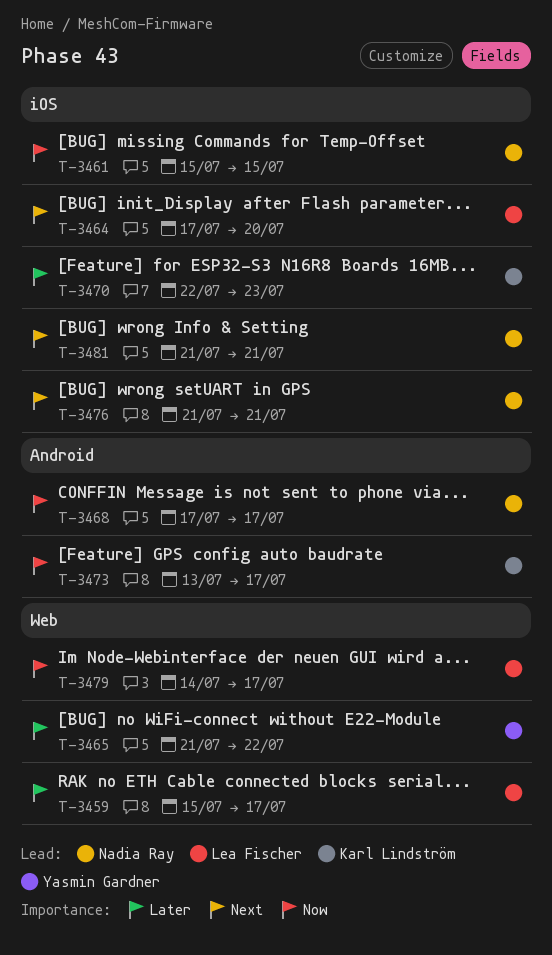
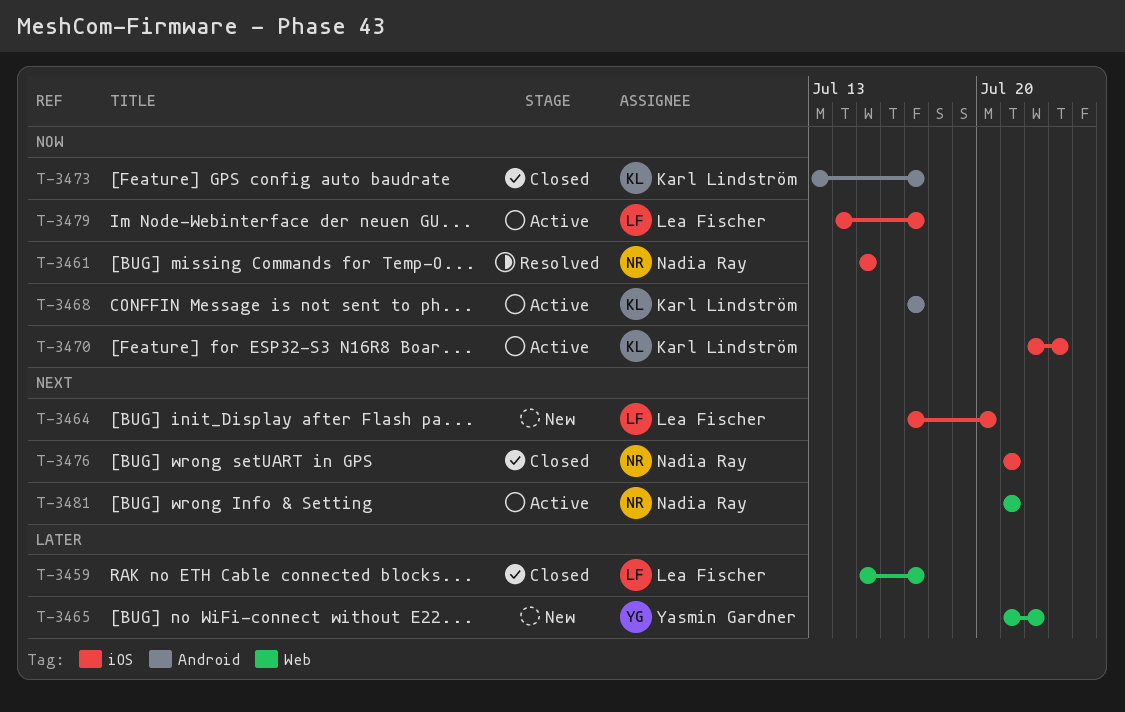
T-3468, owner: Nadia Ray -> Karl Lindström
T-3470, priority: Later -> Now
T-3479, label: Web -> iOS
T-3481, label: iOS -> Web

